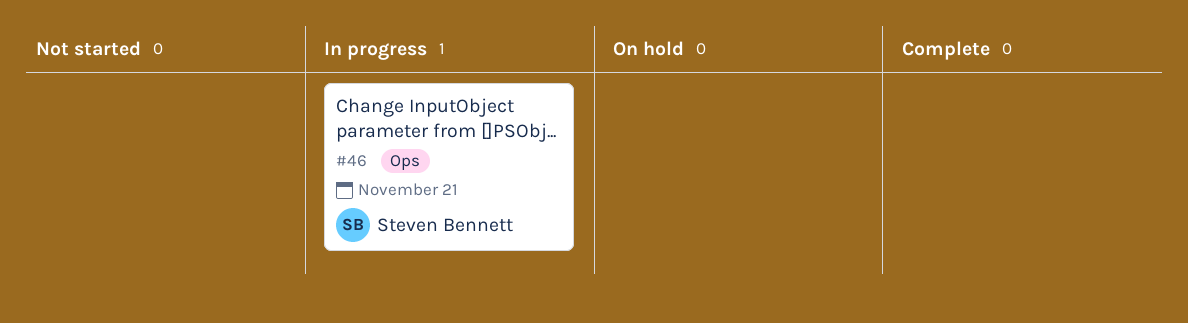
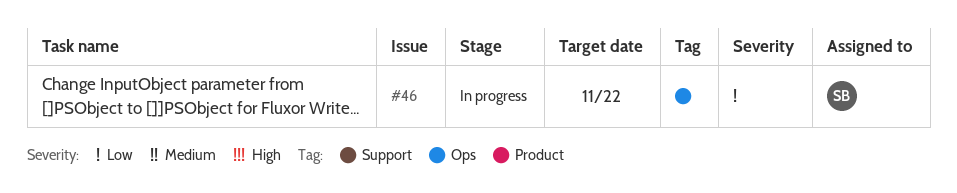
#46, due: Nov 21 -> Nov 22

